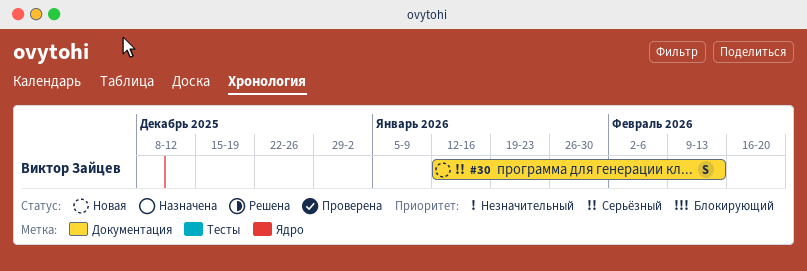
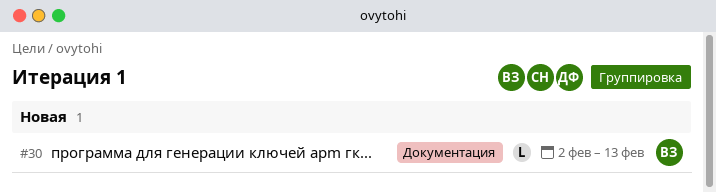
#30, estimate: S -> L
#30, start: Jan 12 -> Feb 2

